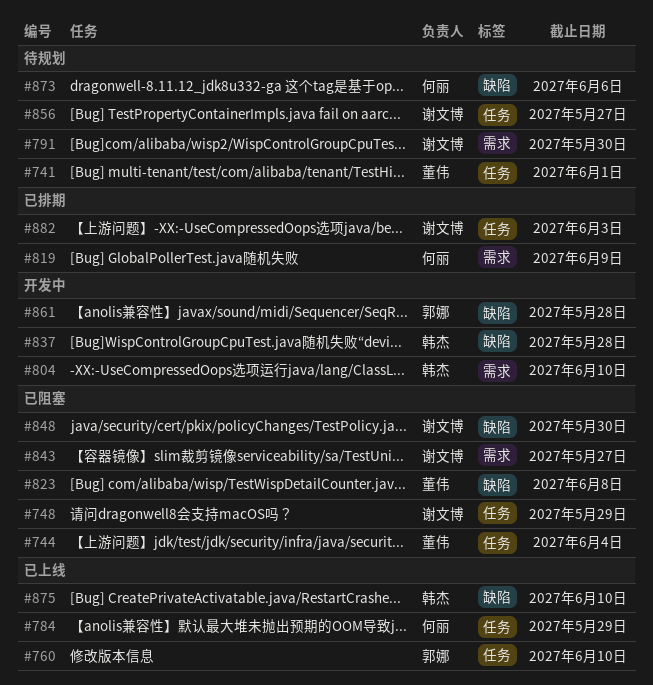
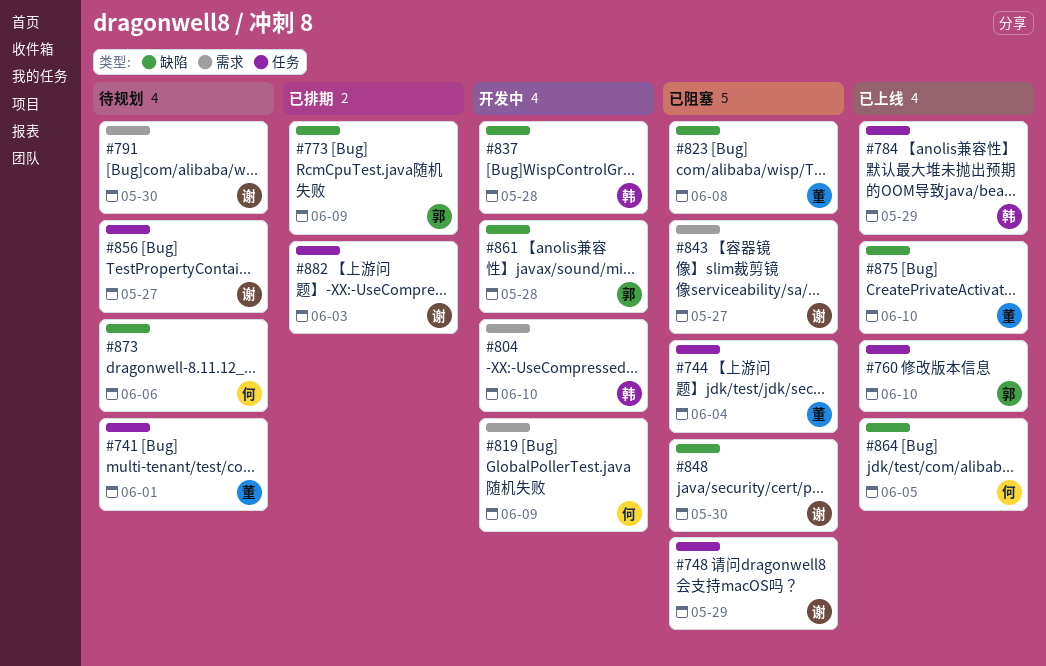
#773: none -> present
#784, owner: 何丽 -> 韩杰
#819, status: 已排期 -> 开发中
#864: none -> present
#875, owner: 韩杰 -> 董伟

